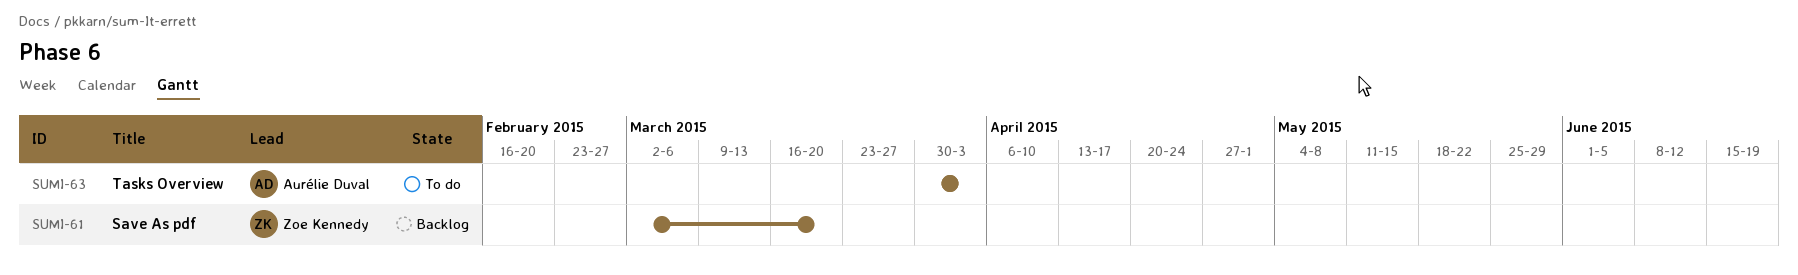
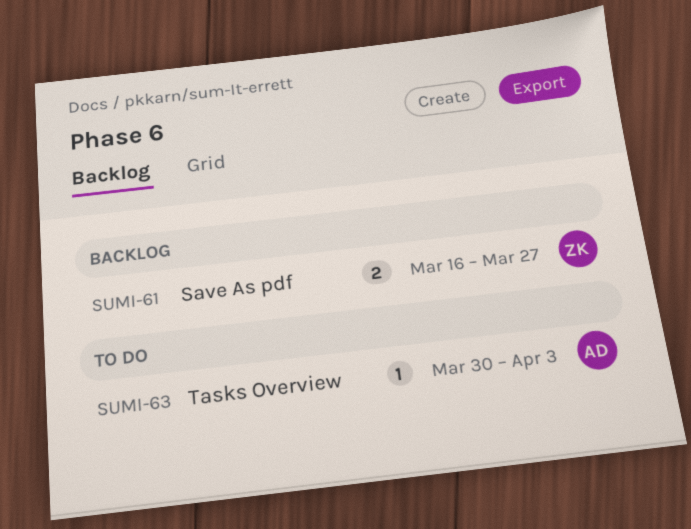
SUMI-61, start: Mar 2 -> Mar 16
SUMI-61, due: Mar 20 -> Mar 27

